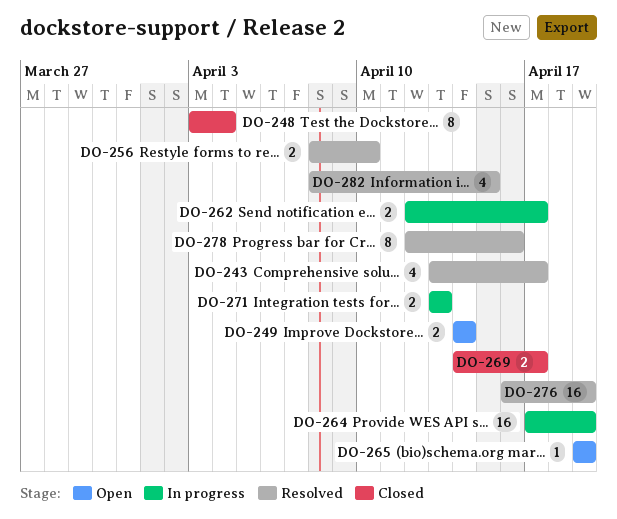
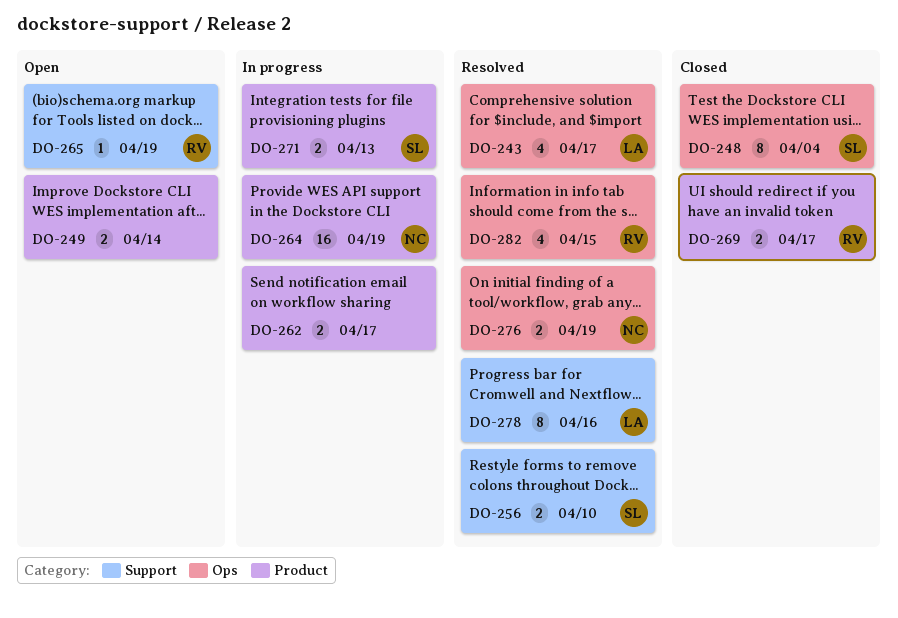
DO-276, estimate: 16 -> 2

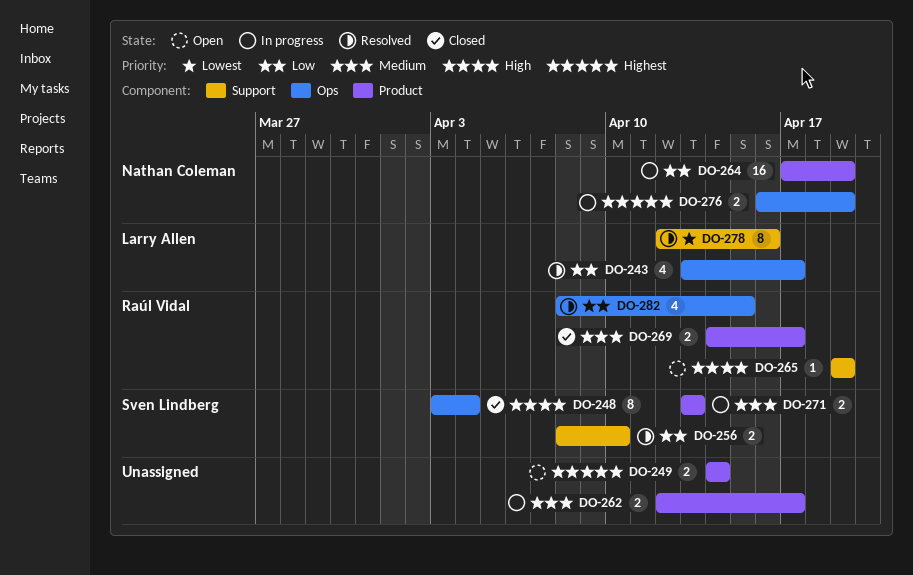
DO-276, status: Resolved -> In progress

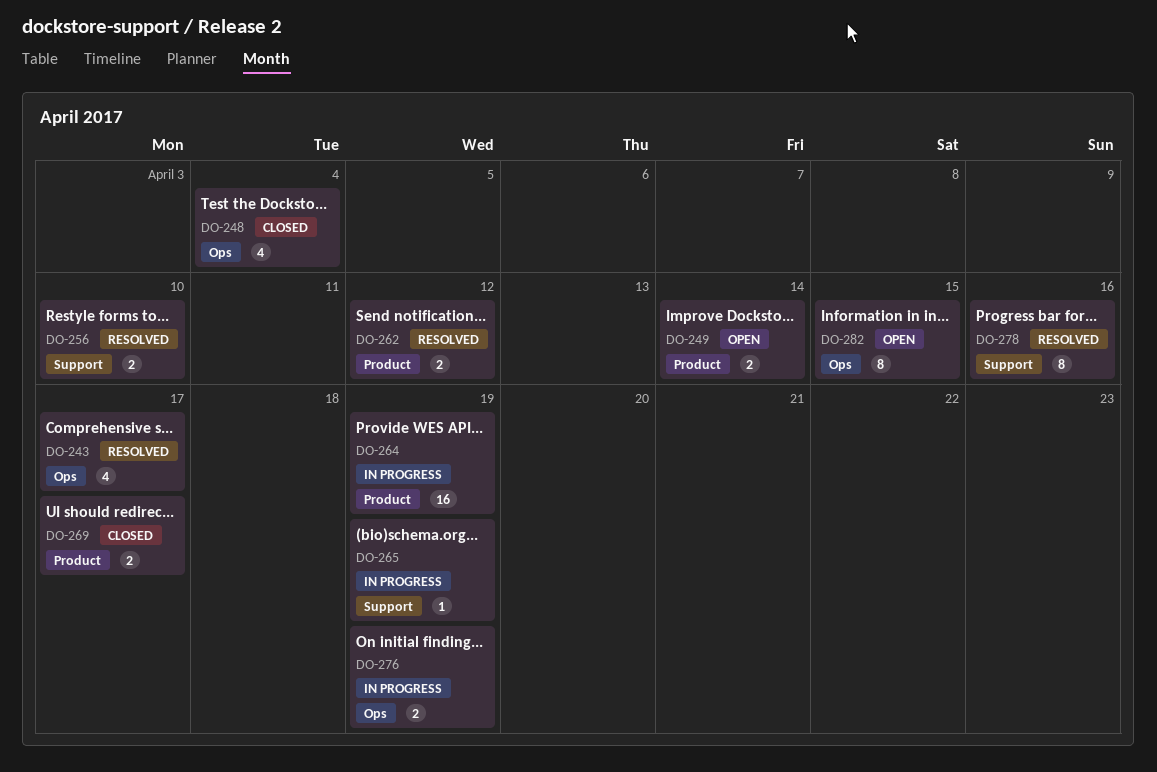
DO-248, estimate: 8 -> 4
DO-262, status: In progress -> Resolved
DO-262, due: Apr 17 -> Apr 12
DO-265, status: Open -> In progress
DO-271: present -> none
DO-282, status: Resolved -> Open
DO-282, estimate: 4 -> 8

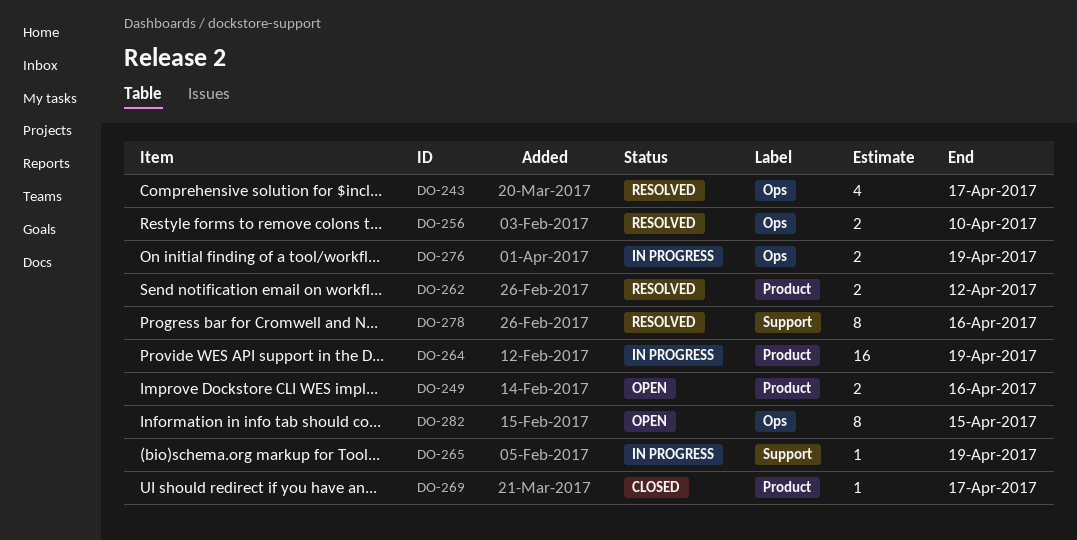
DO-248: present -> none
DO-249, due: Apr 14 -> Apr 16
DO-256, label: Support -> Ops
DO-269, estimate: 2 -> 1

